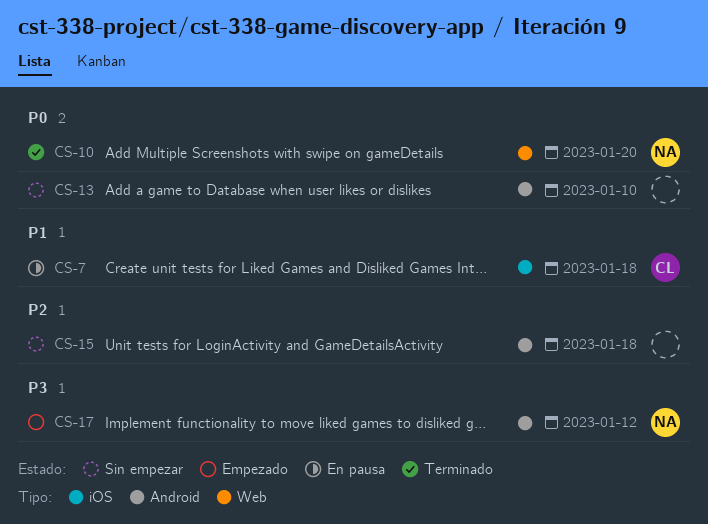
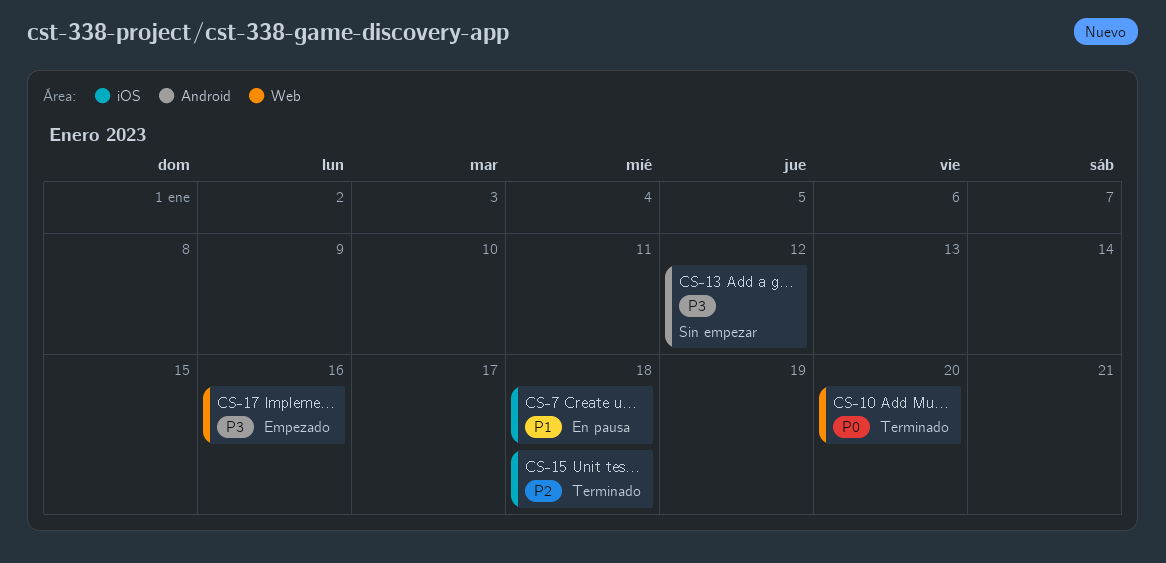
CS-13, priority: P0 -> P3
CS-13, due: Jan 10 -> Jan 12
CS-15, status: Sin empezar -> Terminado
CS-15, label: Android -> iOS
CS-17, label: Android -> Web
CS-17, due: Jan 12 -> Jan 16

